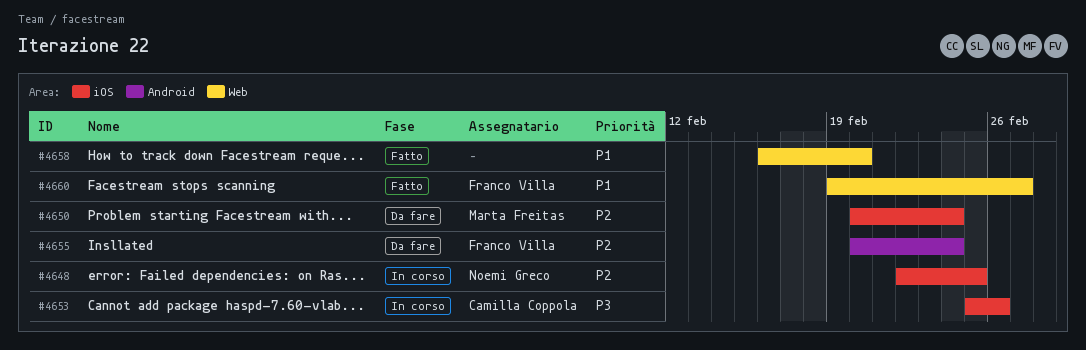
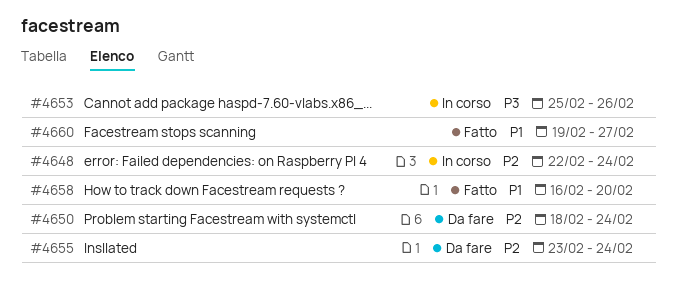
#4648, due: Feb 25 -> Feb 24
#4650, start: Feb 20 -> Feb 18
#4655, start: Feb 20 -> Feb 23

